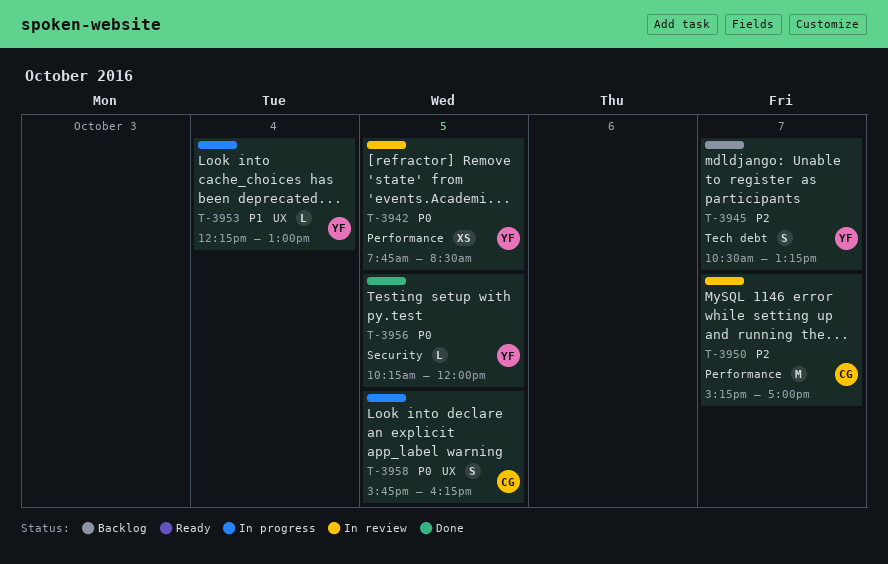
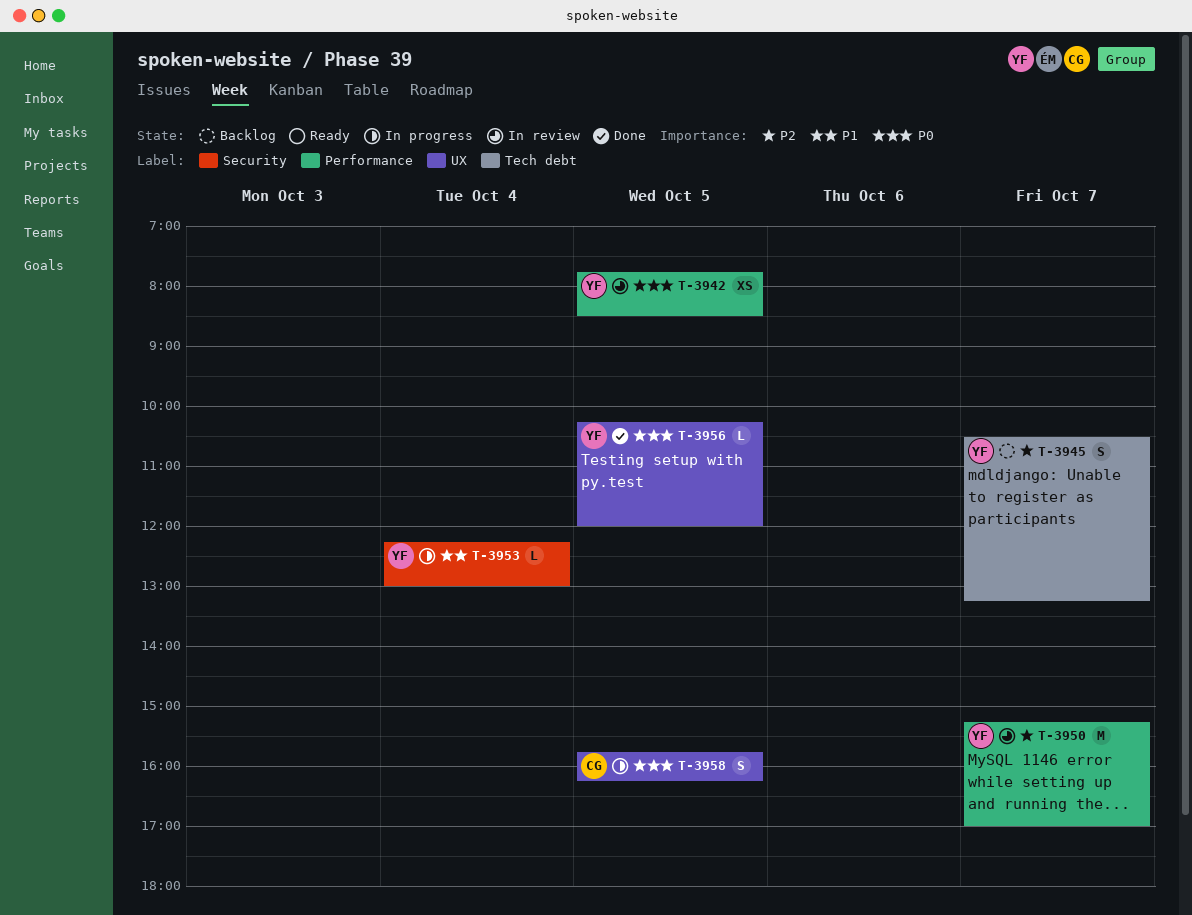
T-3950, owner: CG -> YF
T-3953, label: UX -> Security
T-3956, label: Security -> UX

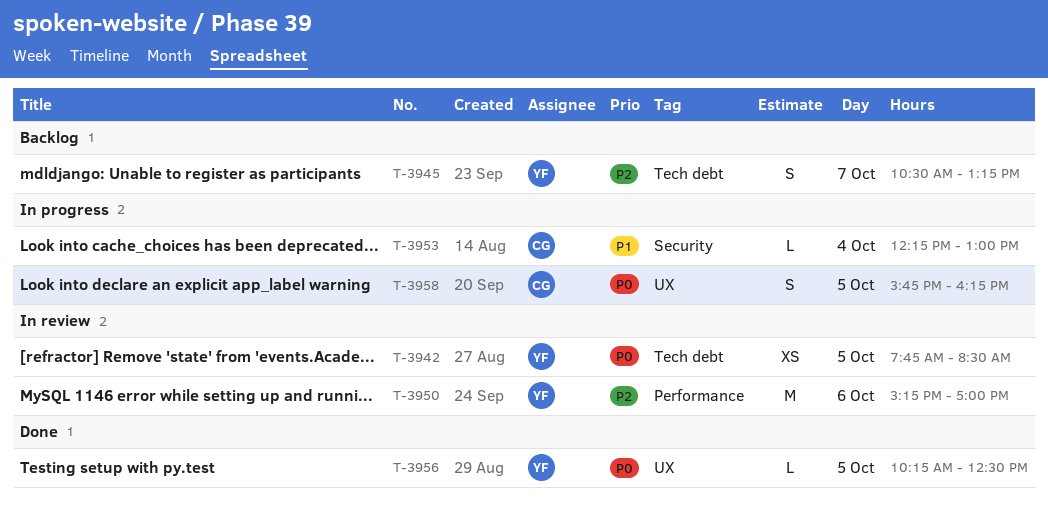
T-3942, label: Performance -> Tech debt
T-3950, day: Oct 7 -> Oct 6
T-3953, owner: YF -> CG
T-3956, ends: 12:00 -> 12:30

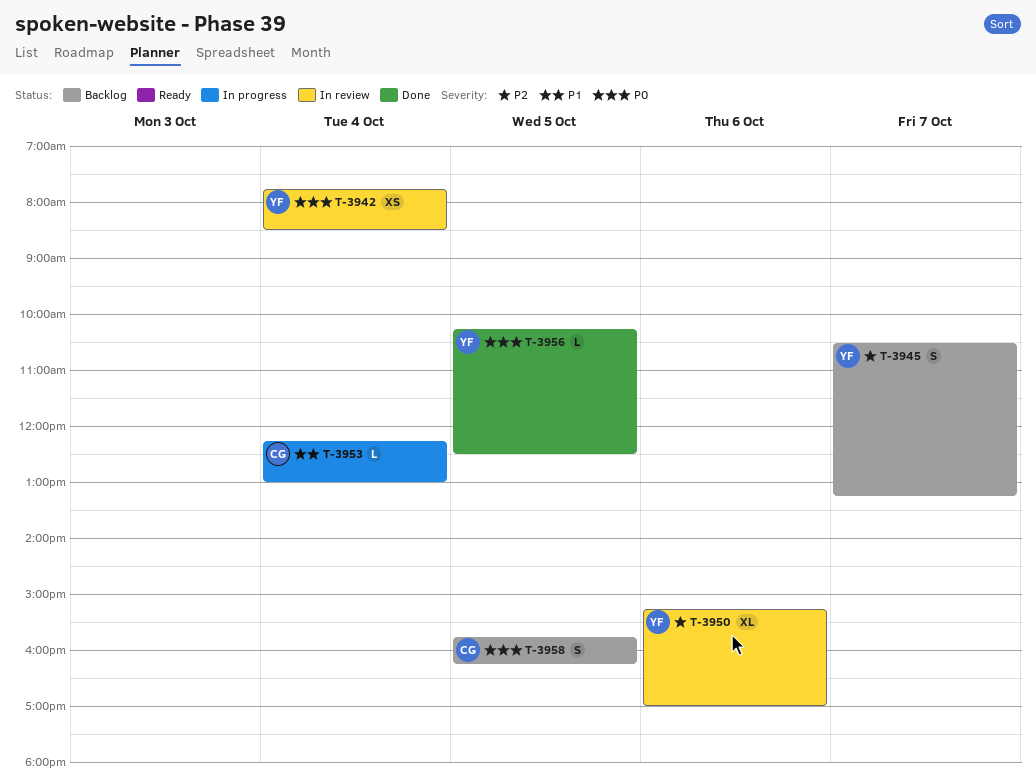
T-3942, day: Oct 5 -> Oct 4
T-3950, estimate: M -> XL
T-3958, status: In progress -> Backlog

